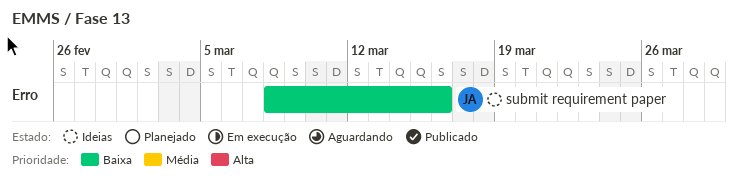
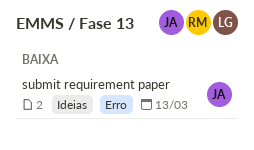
submit requirement paper, due: Mar 16 -> Mar 13

